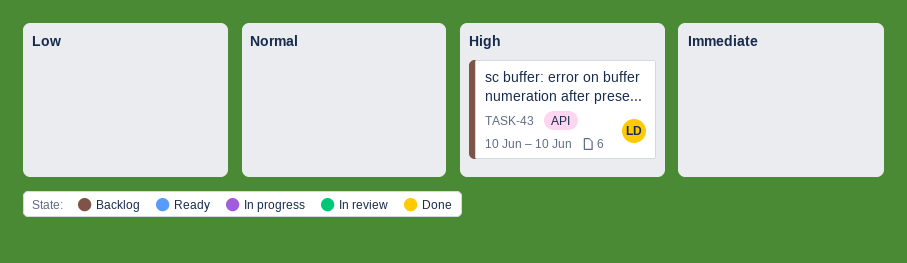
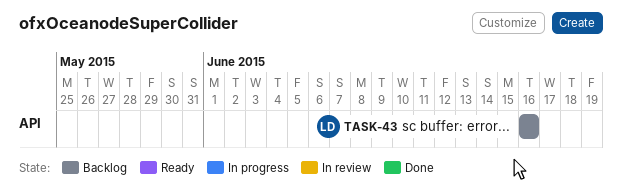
TASK-43, start: Jun 10 -> Jun 16
TASK-43, due: Jun 10 -> Jun 16

